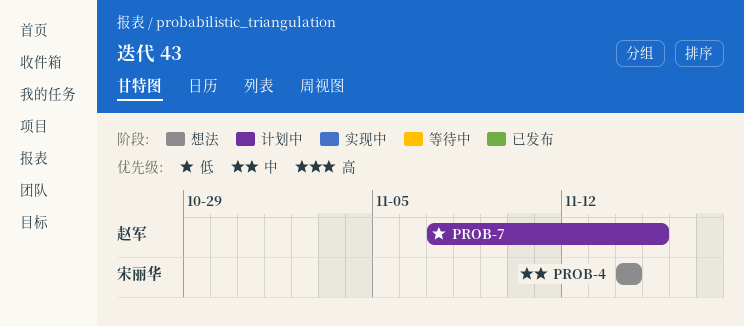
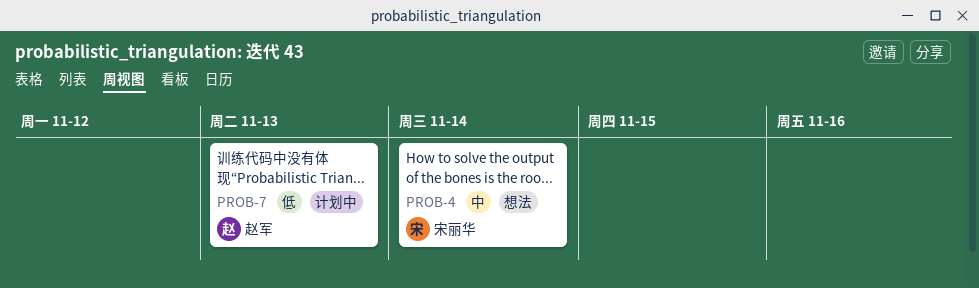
PROB-7, due: Nov 15 -> Nov 13

